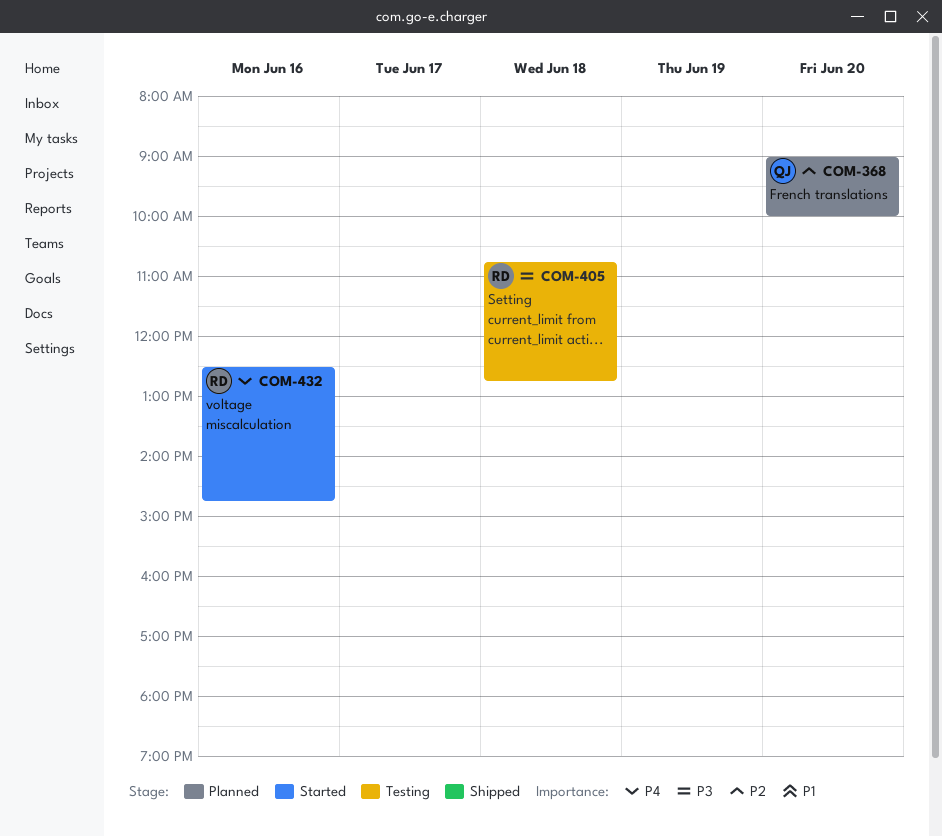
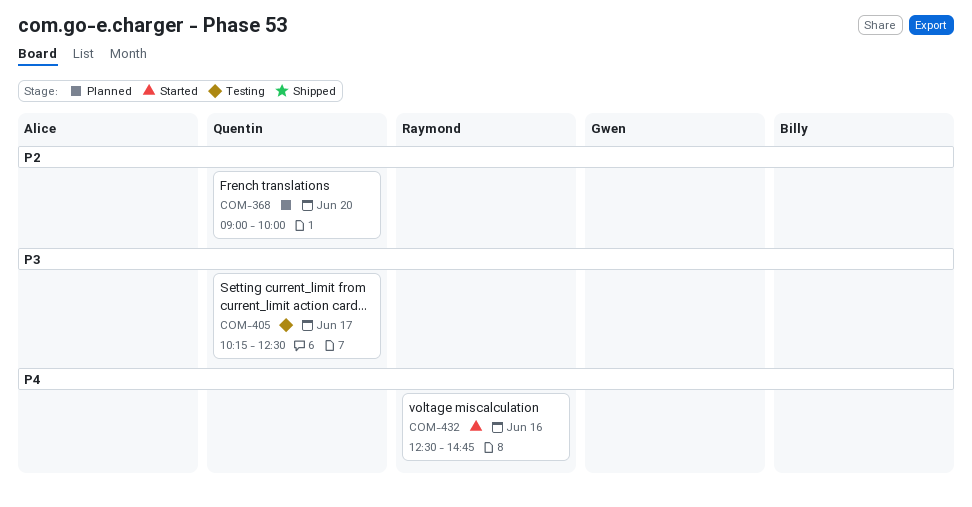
COM-405, owner: Raymond -> Quentin
COM-405, day: Jun 18 -> Jun 17
COM-405, begins: 10:45 -> 10:15
COM-405, ends: 12:45 -> 12:30

